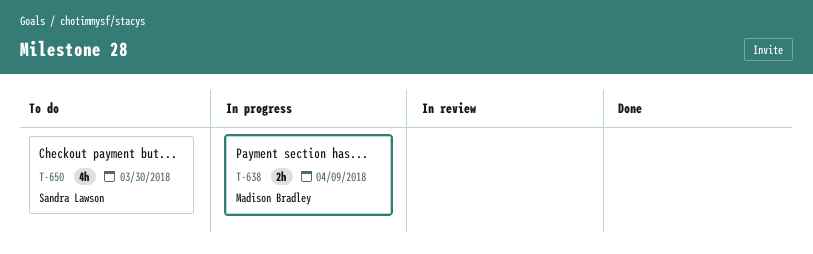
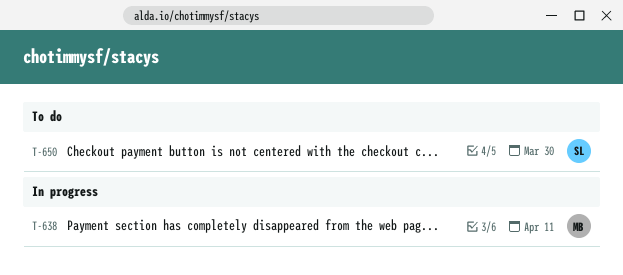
T-638, due: Apr 9 -> Apr 11

